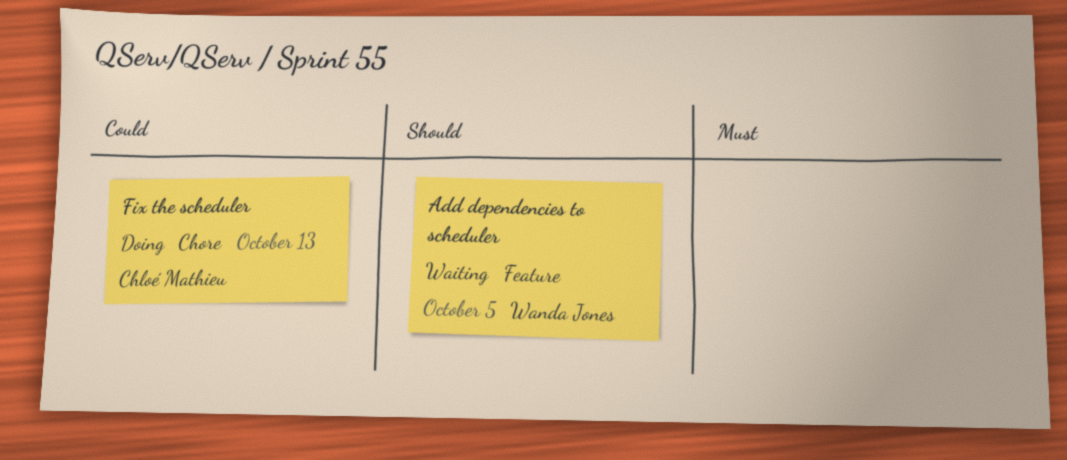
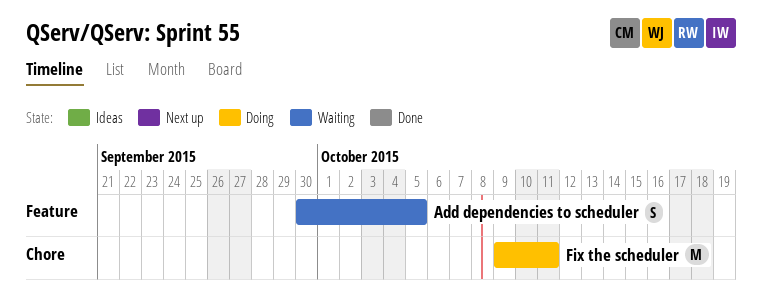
Fix the scheduler, due: Oct 13 -> Oct 11

